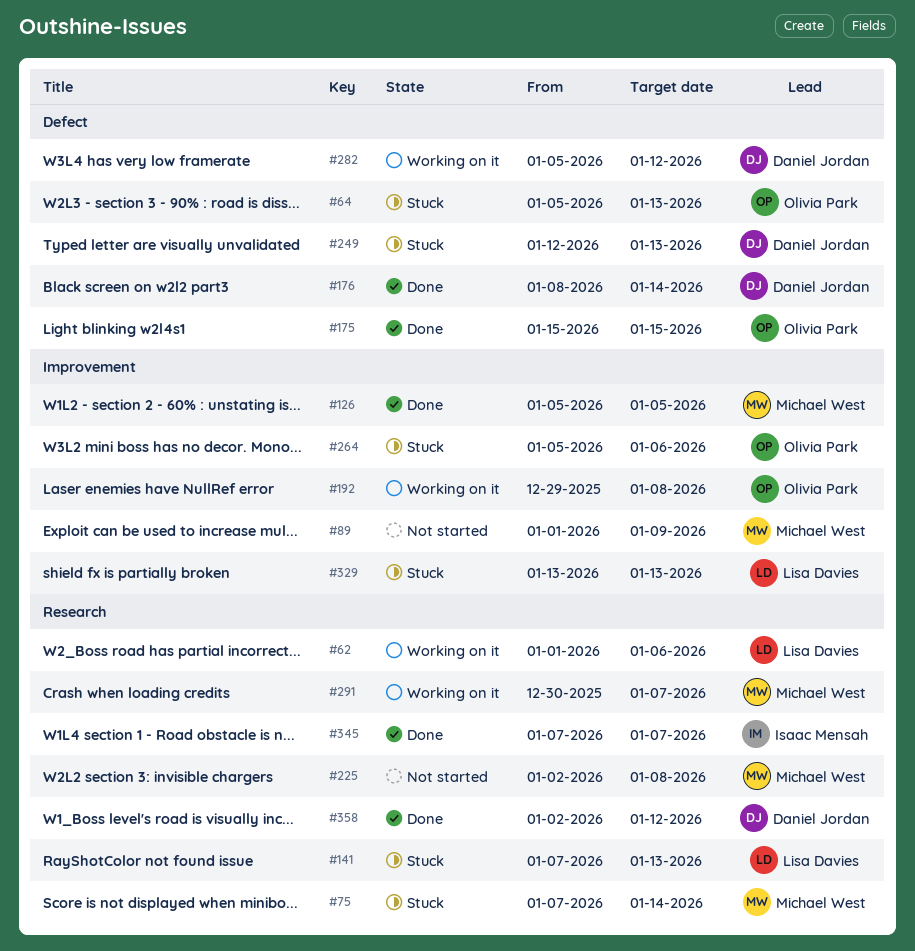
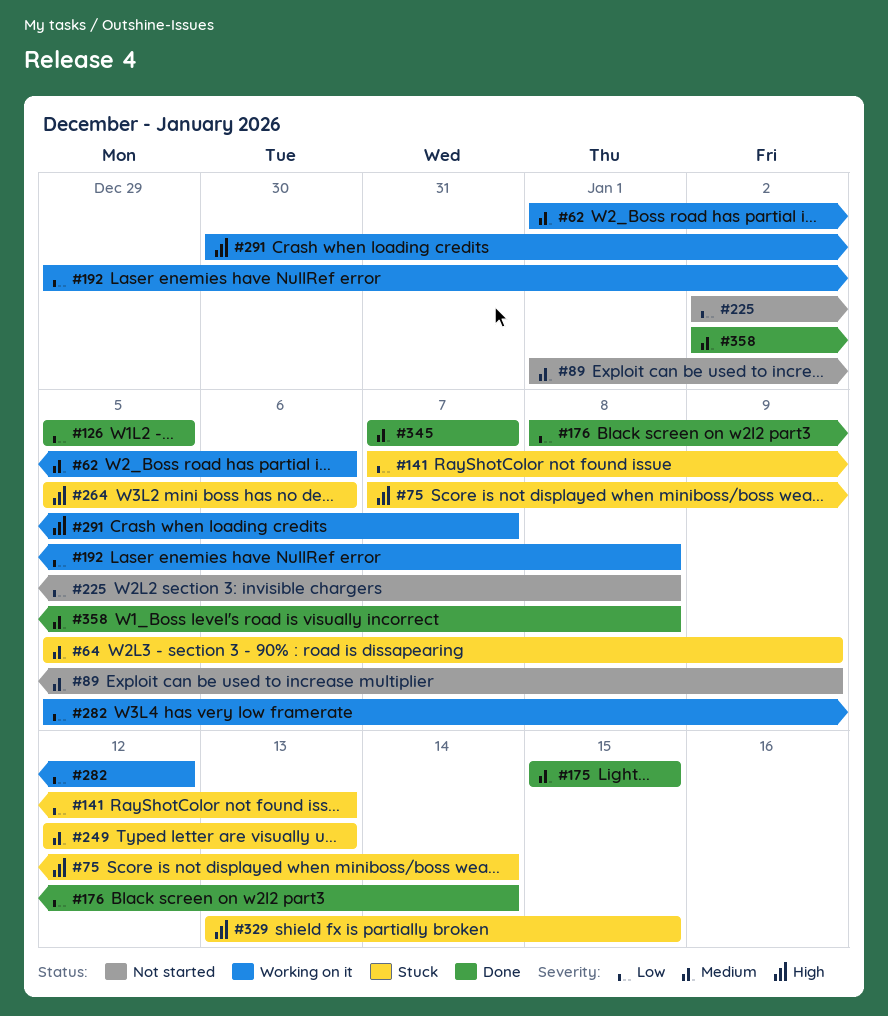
#64, due: Jan 13 -> Jan 9
#329, due: Jan 13 -> Jan 15
#358, due: Jan 12 -> Jan 8

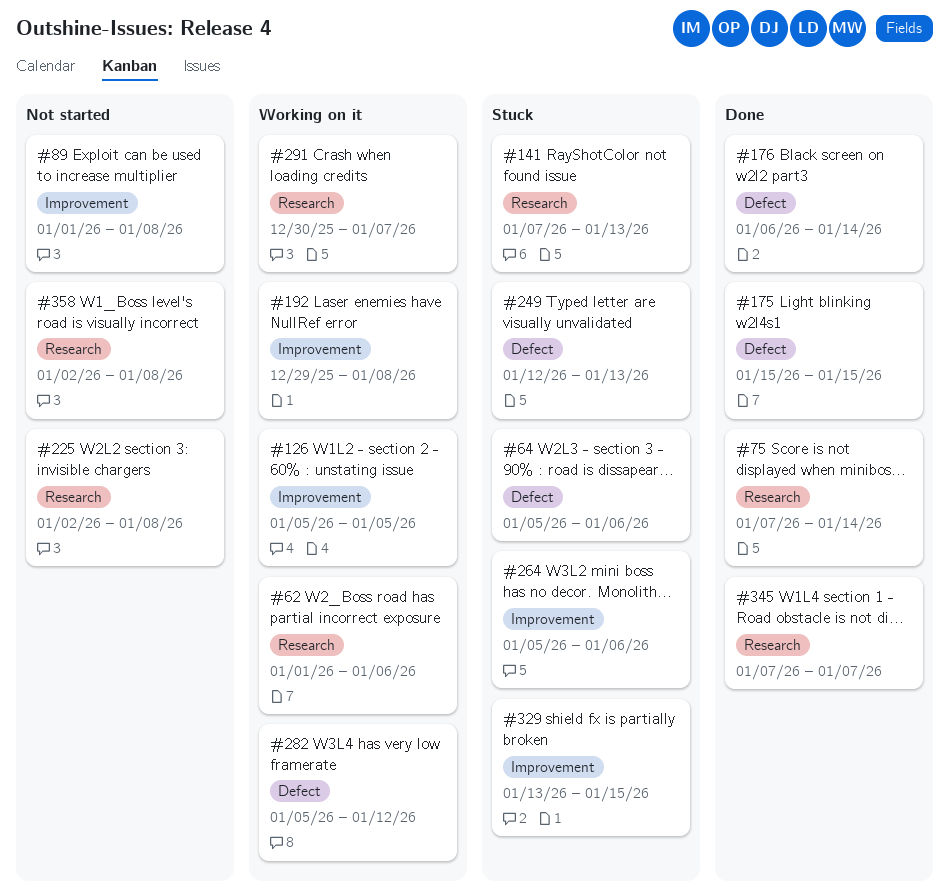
#64, due: Jan 9 -> Jan 6
#75, status: Stuck -> Done
#89, due: Jan 9 -> Jan 8
#126, status: Done -> Working on it
#176, start: Jan 8 -> Jan 6
#358, status: Done -> Not started

